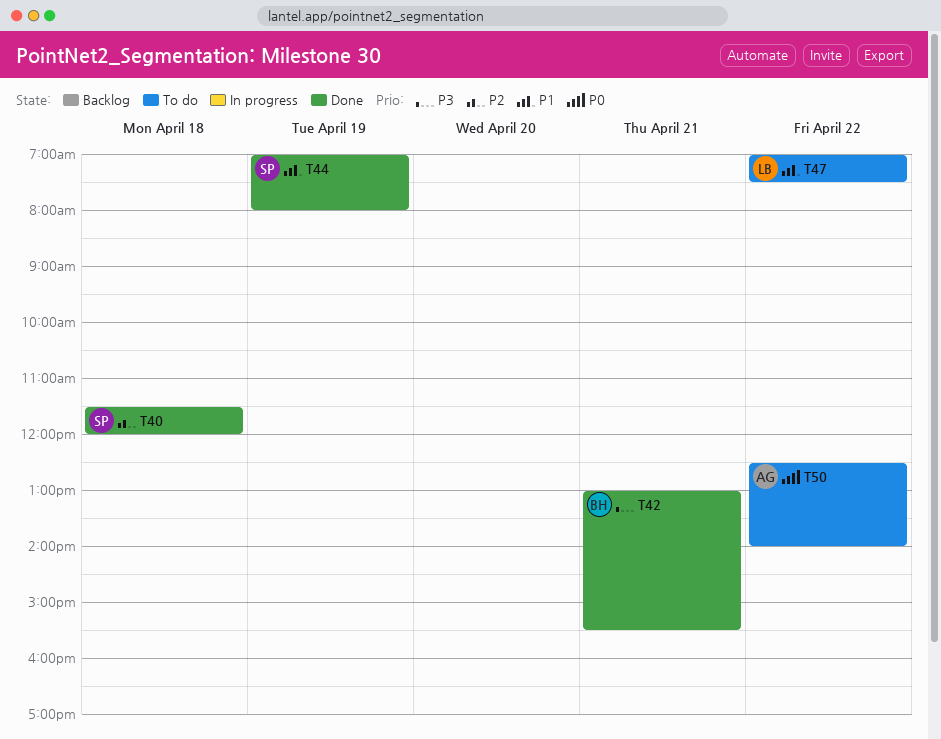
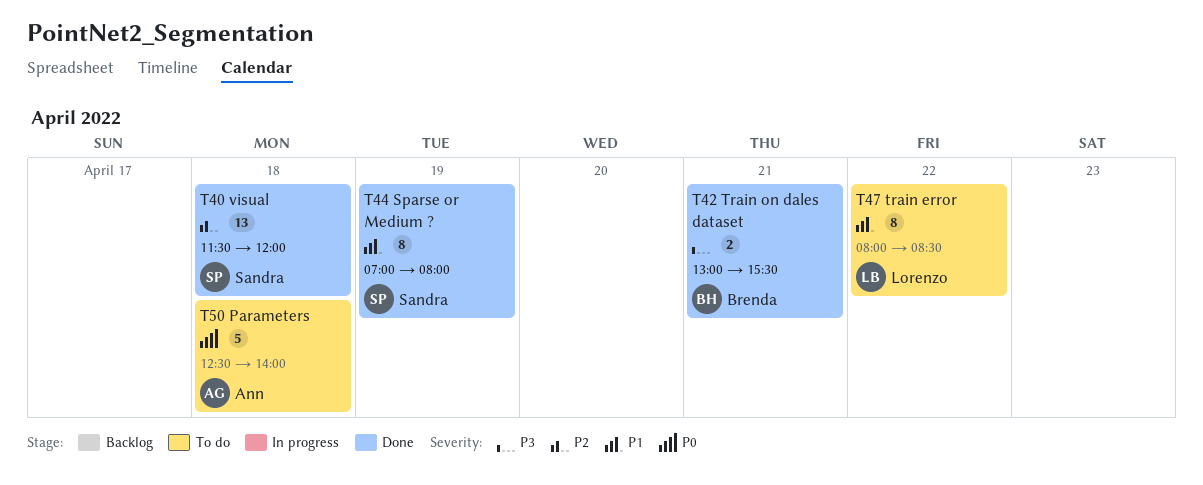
T47, begins: 07:00 -> 08:00
T47, ends: 07:30 -> 08:30
T50, day: Apr 22 -> Apr 18

